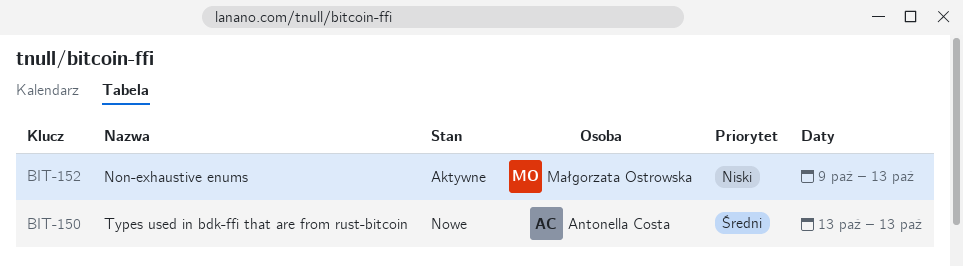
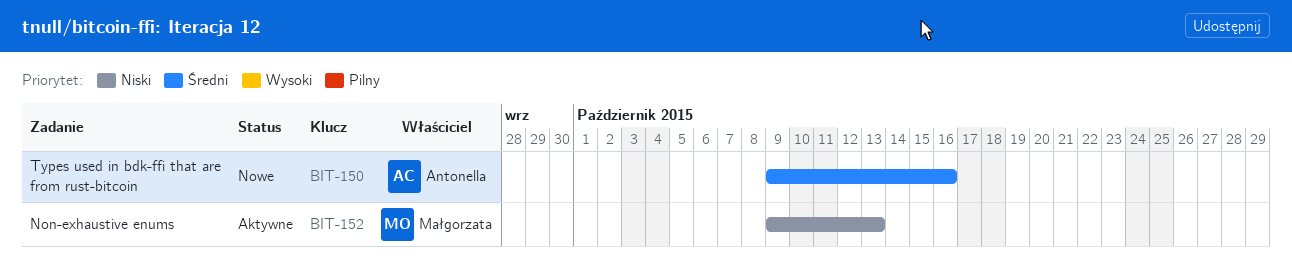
BIT-150, start: Oct 13 -> Oct 9
BIT-150, due: Oct 13 -> Oct 16

